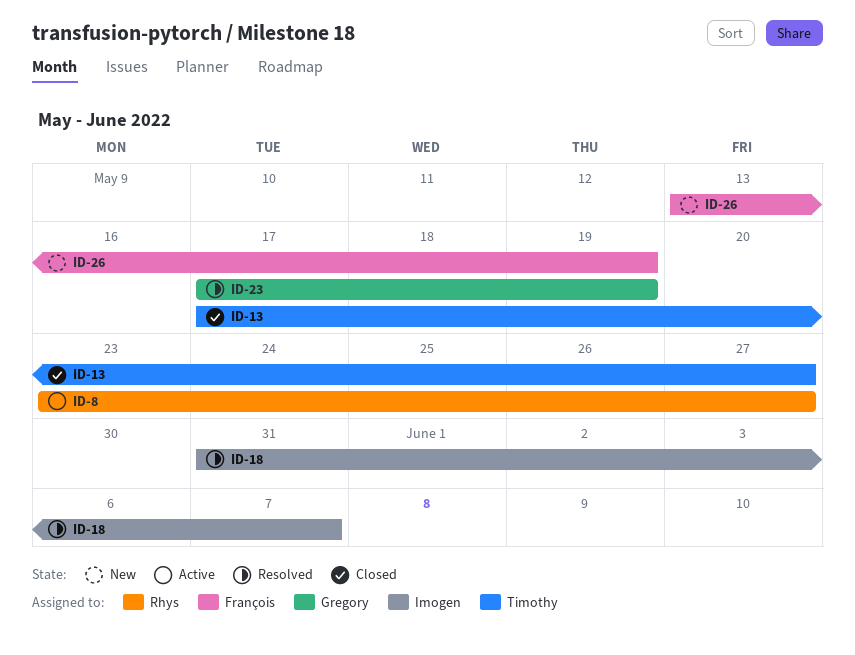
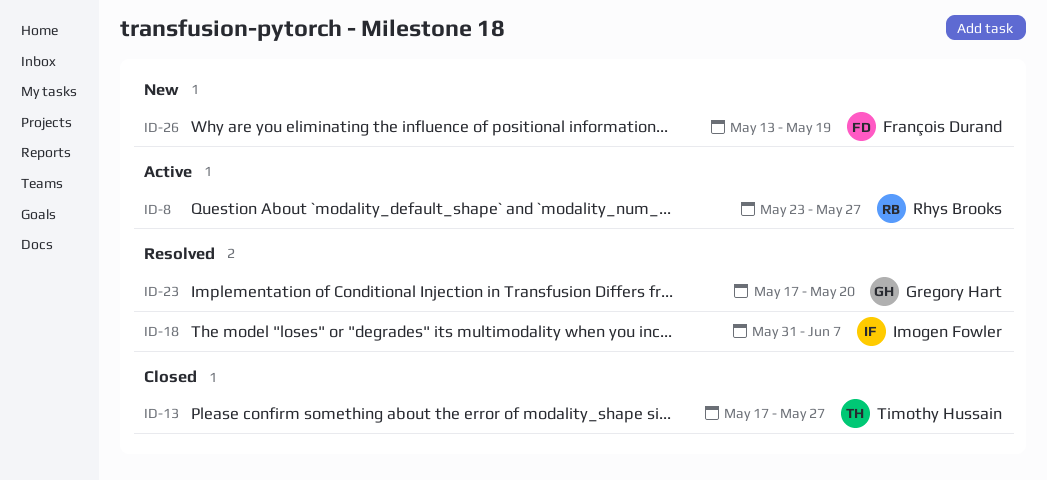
ID-23, due: May 19 -> May 20

